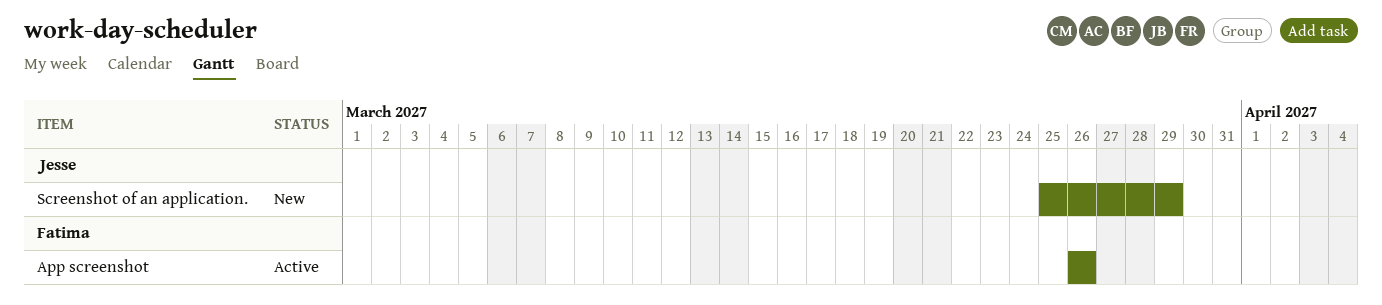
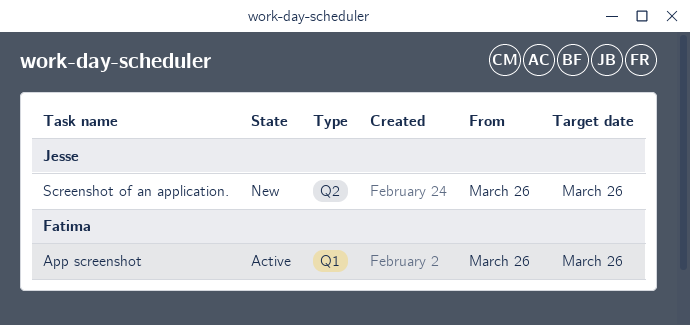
Screenshot of an application., start: Mar 25 -> Mar 26
Screenshot of an application., due: Mar 29 -> Mar 26

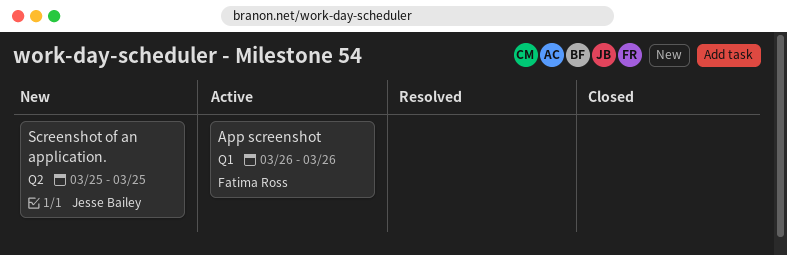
Screenshot of an application., start: Mar 26 -> Mar 25
Screenshot of an application., due: Mar 26 -> Mar 25

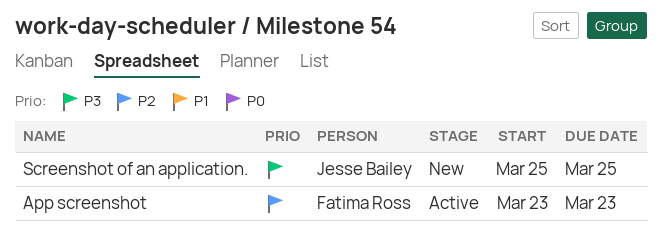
App screenshot, start: Mar 26 -> Mar 23
App screenshot, due: Mar 26 -> Mar 23

